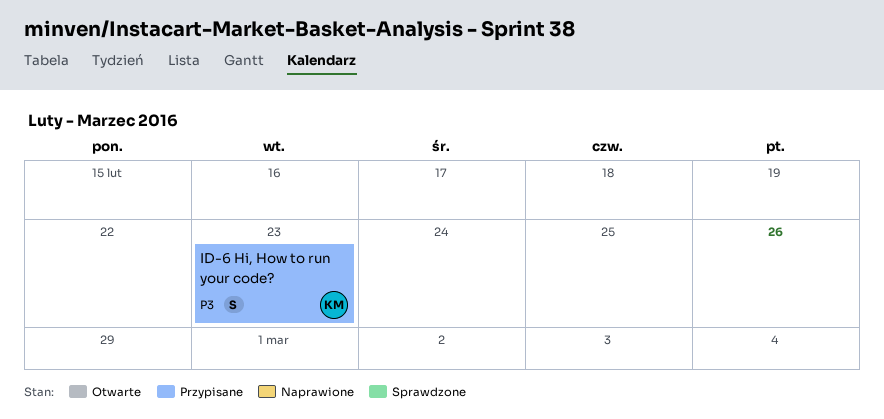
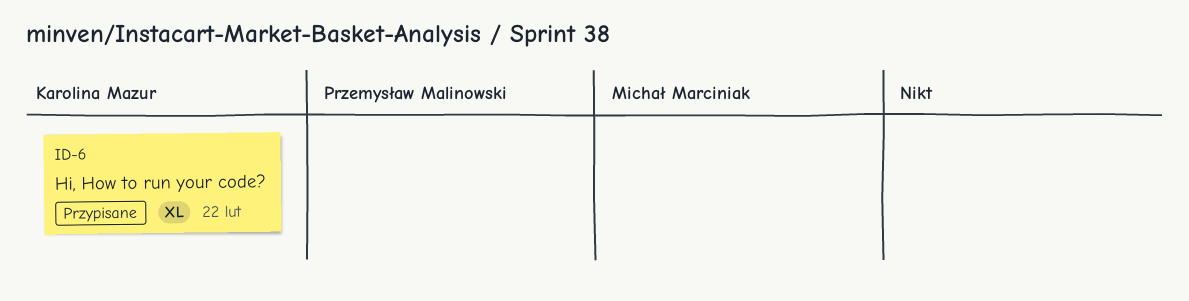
ID-6, estimate: S -> XL
ID-6, due: Feb 23 -> Feb 22

